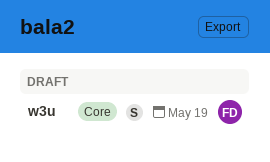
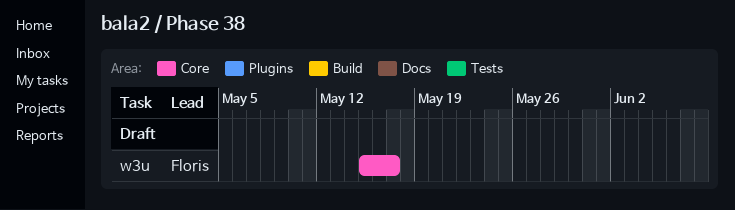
w3u, due: May 19 -> May 17

